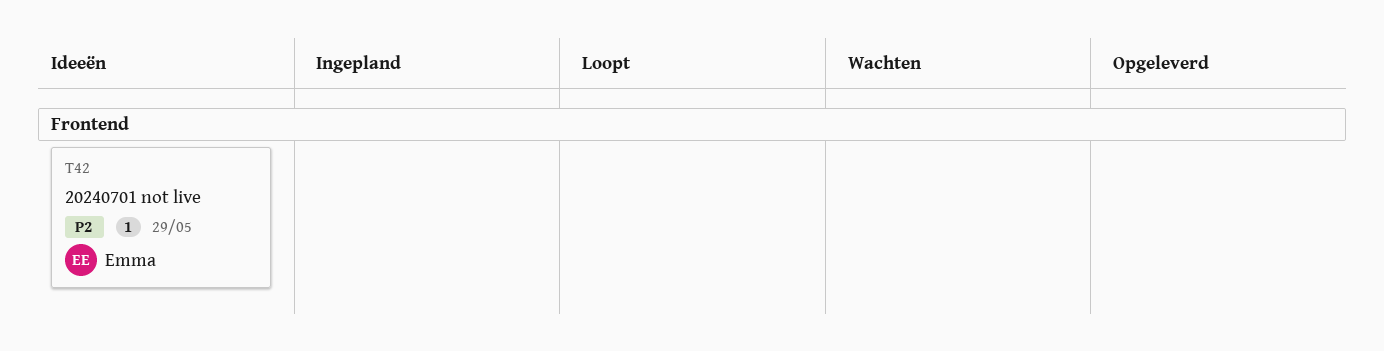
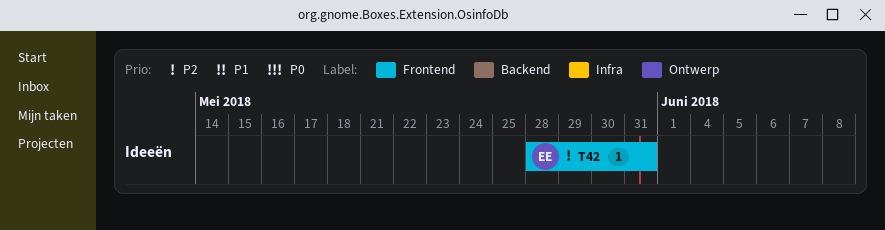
T42, due: May 29 -> May 31

